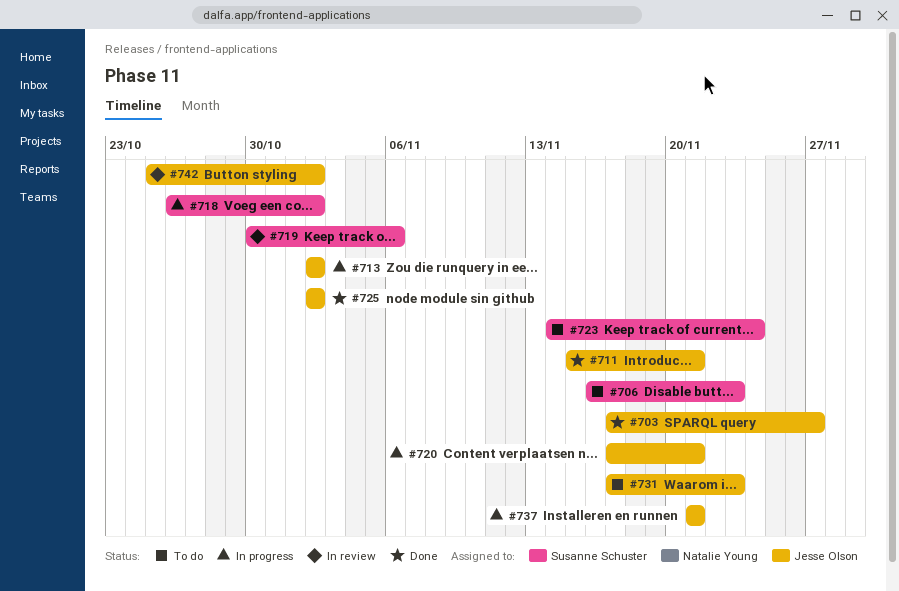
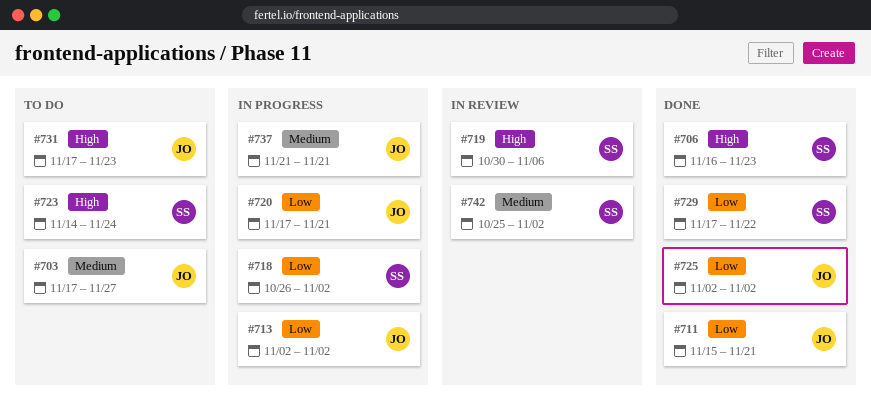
#703, status: Done -> To do
#706, status: To do -> Done
#729: none -> present
#742, owner: Jesse Olson -> Susanne Schuster

